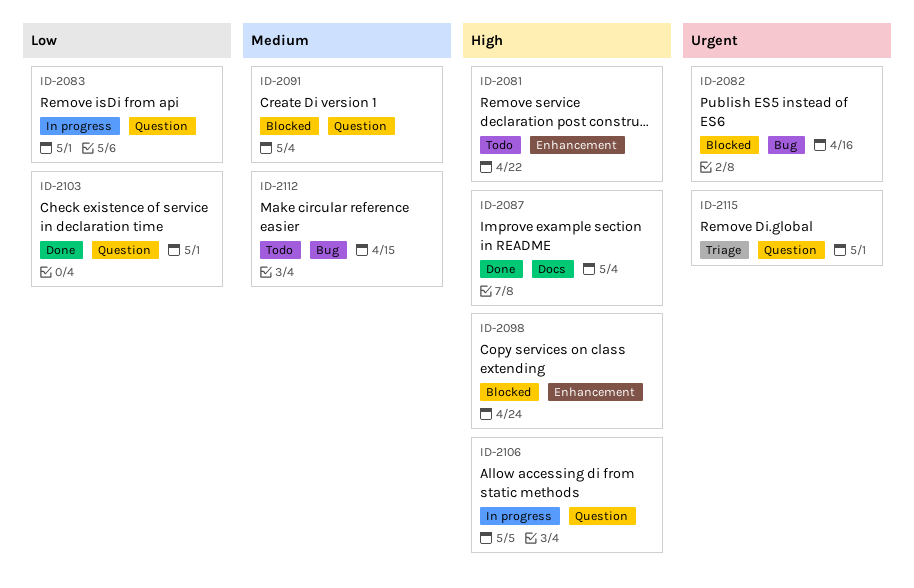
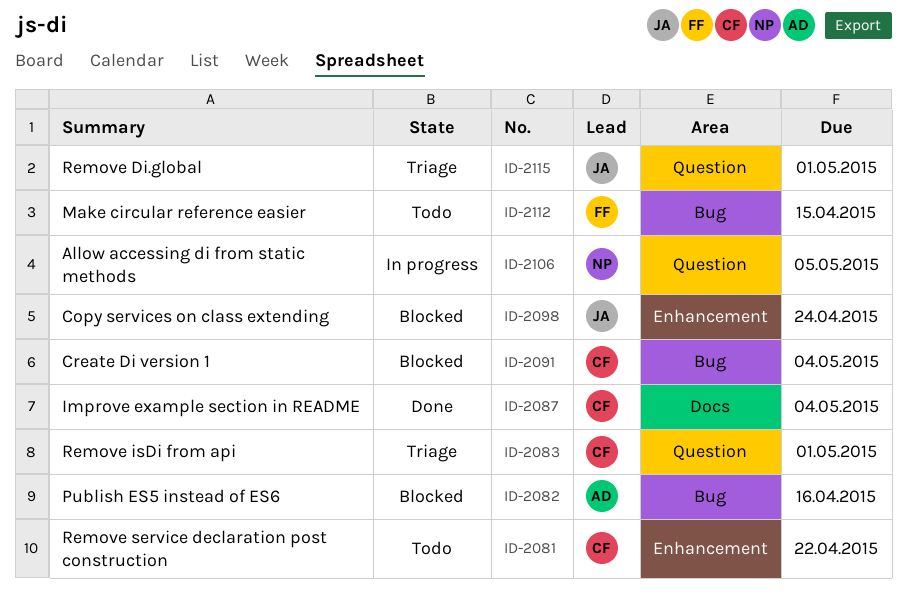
ID-2083, status: In progress -> Triage
ID-2091, label: Question -> Bug
ID-2103: present -> none

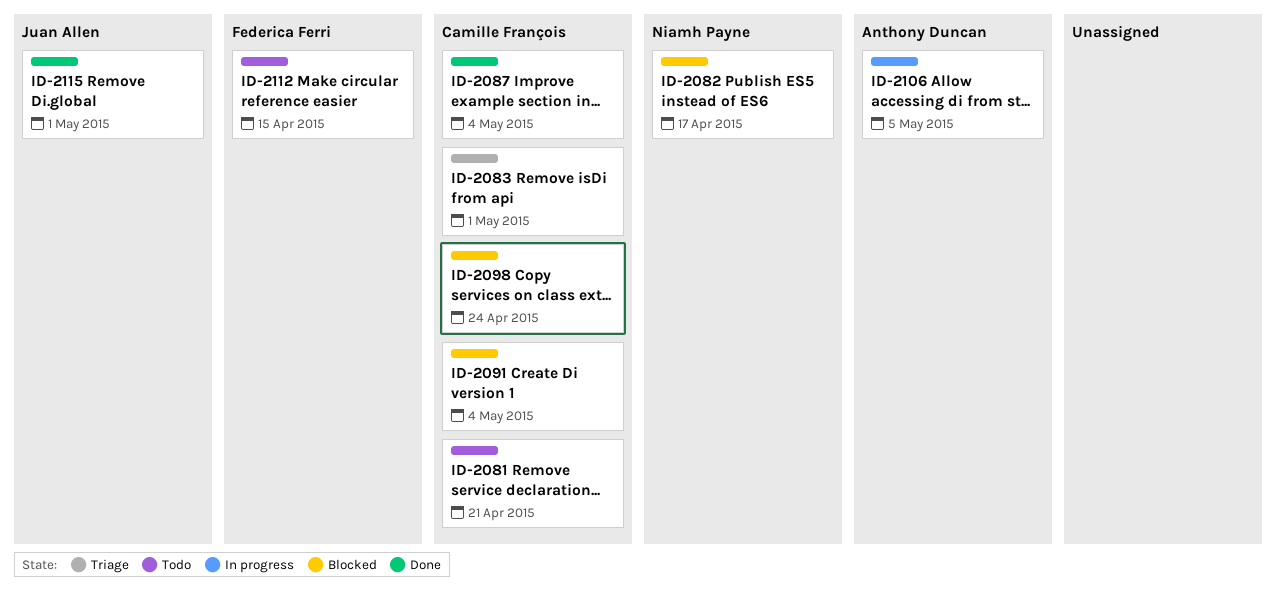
ID-2081, due: Apr 22 -> Apr 21
ID-2082, owner: Anthony Duncan -> Niamh Payne
ID-2082, due: Apr 16 -> Apr 17
ID-2098, owner: Juan Allen -> Camille François
ID-2106, owner: Niamh Payne -> Anthony Duncan
ID-2115, status: Triage -> Done

